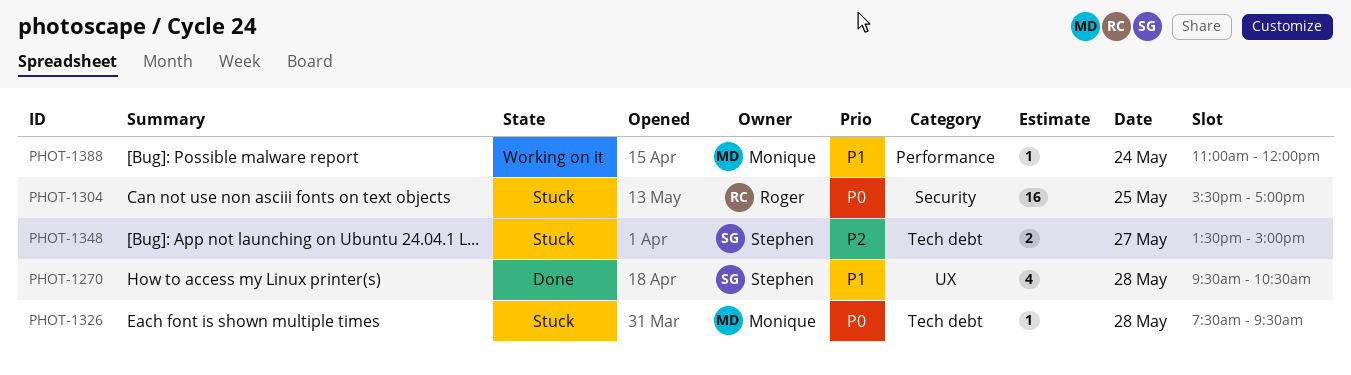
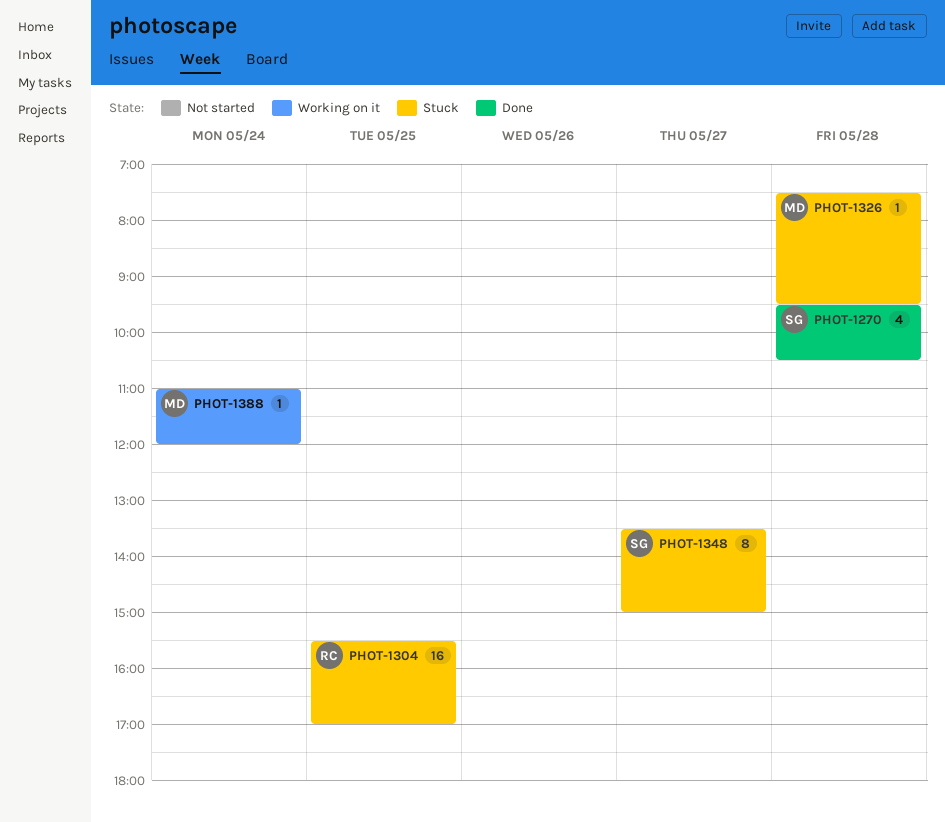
PHOT-1348, estimate: 2 -> 8

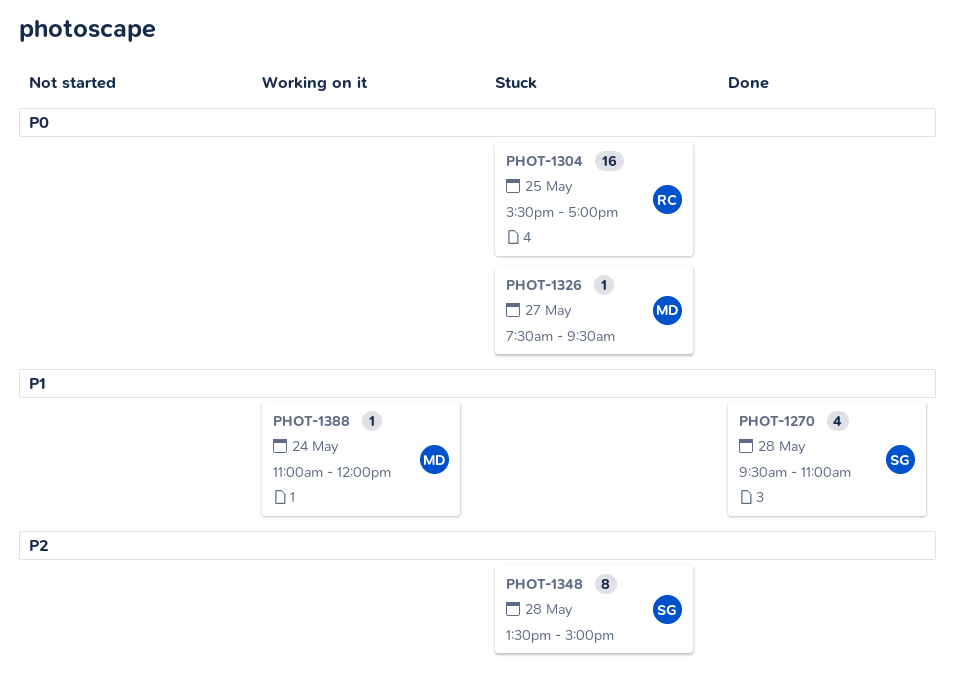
PHOT-1270, ends: 10:30 -> 11:00
PHOT-1326, day: May 28 -> May 27
PHOT-1348, day: May 27 -> May 28

